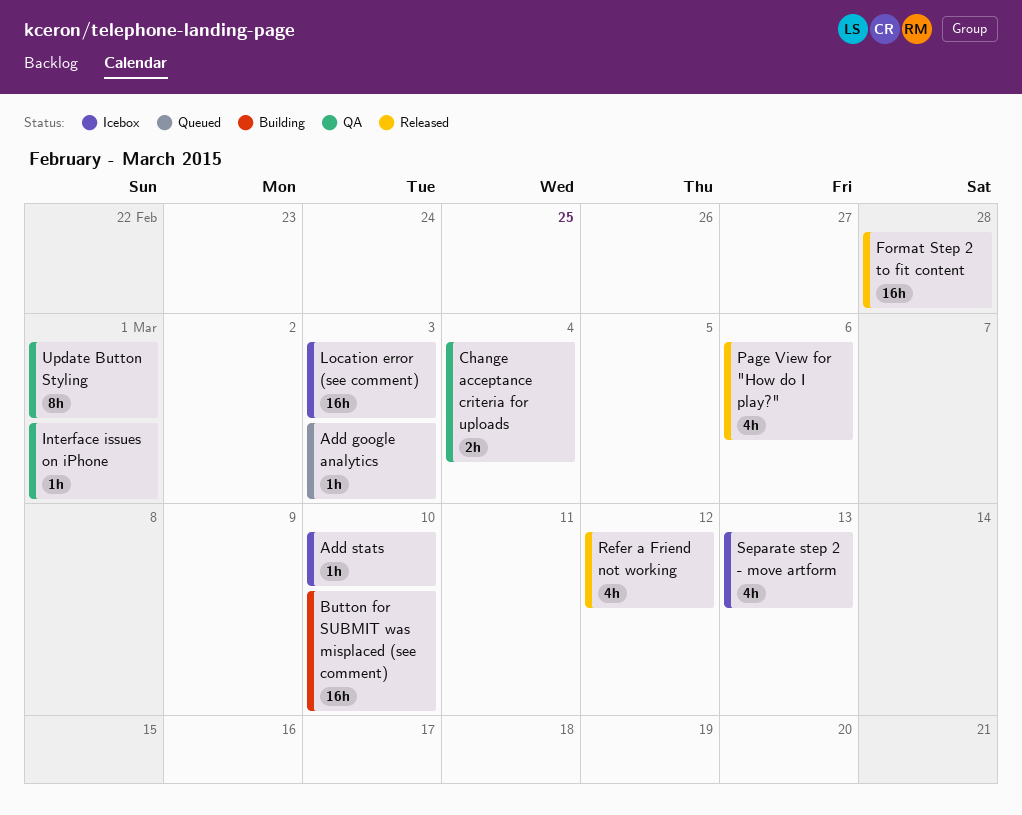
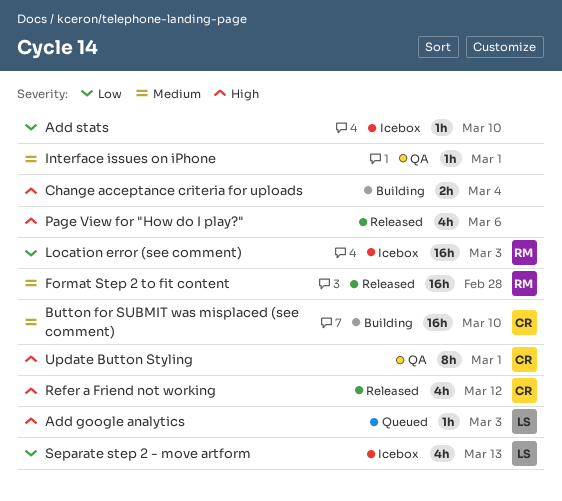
Change acceptance criteria for uploads, status: QA -> Building

